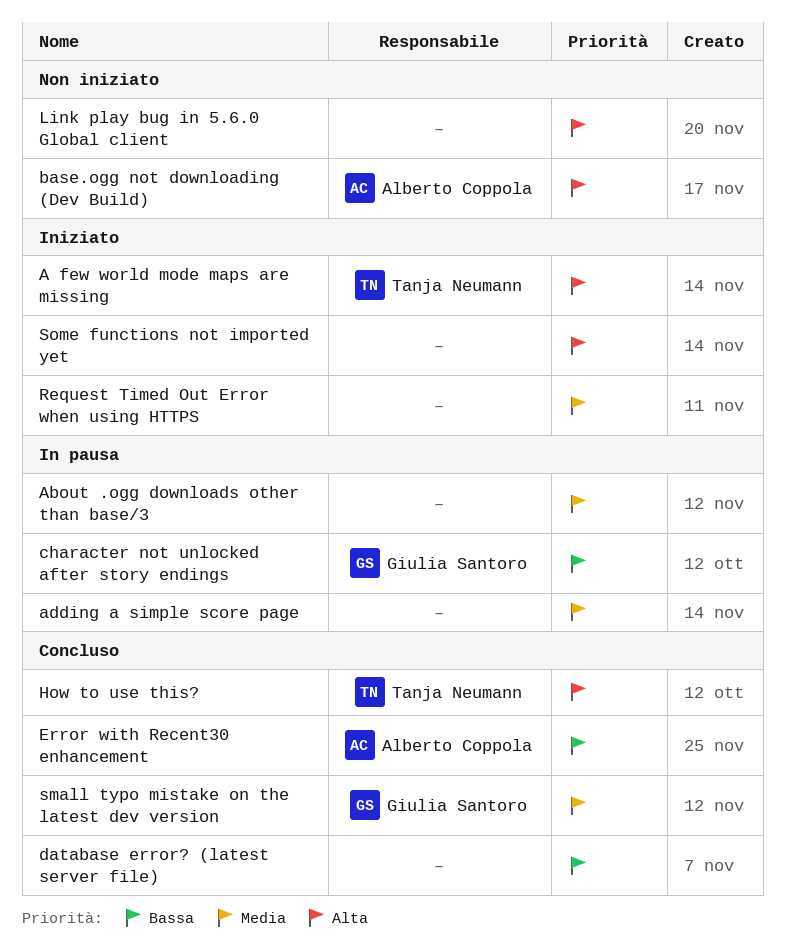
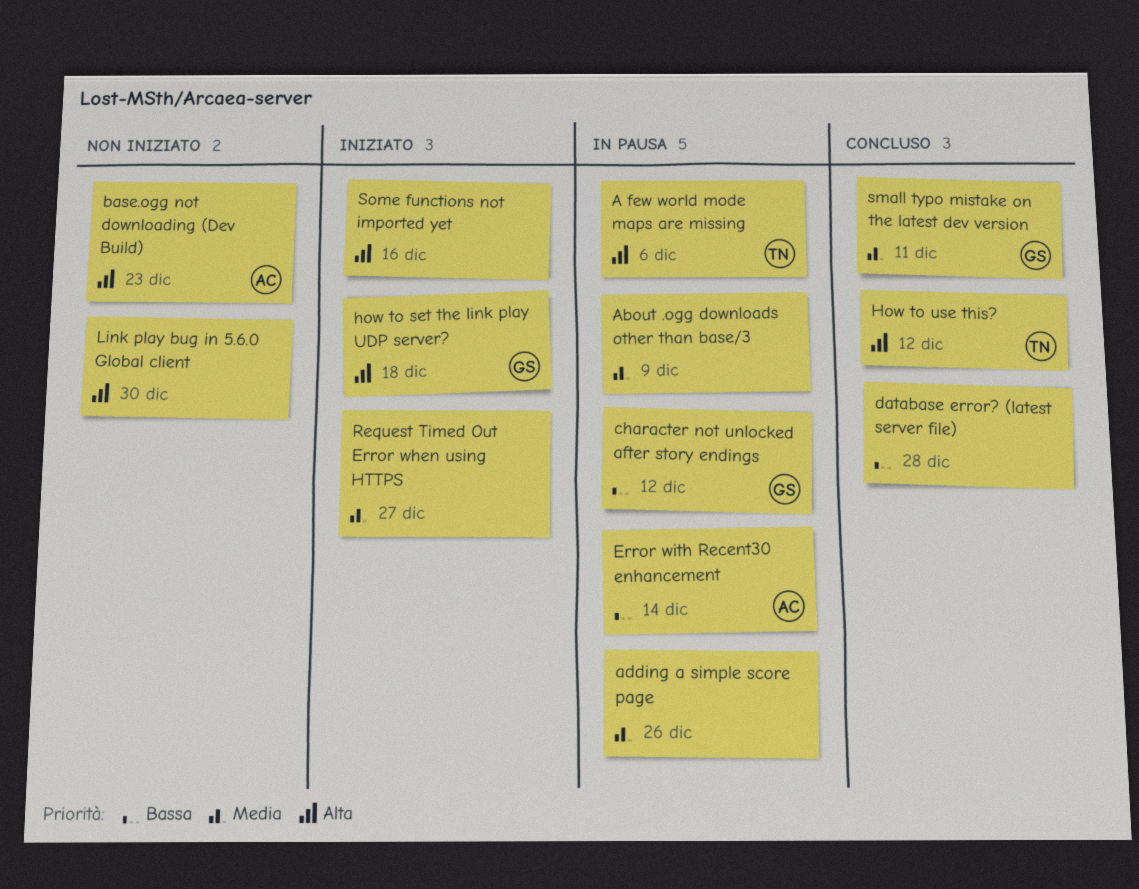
A few world mode maps are missing, status: Iniziato -> In pausa
Error with Recent30 enhancement, status: Concluso -> In pausa
how to set the link play UDP server?: none -> present

